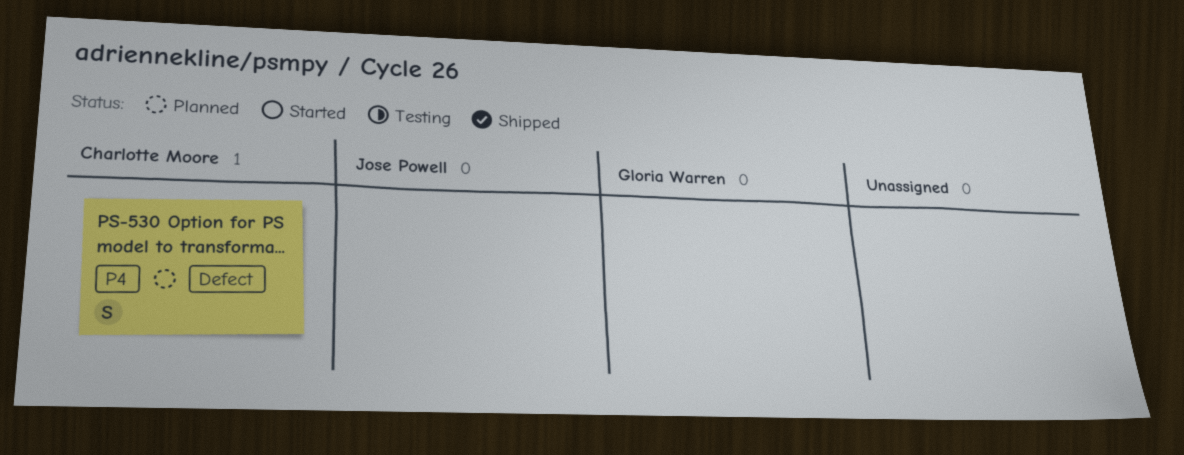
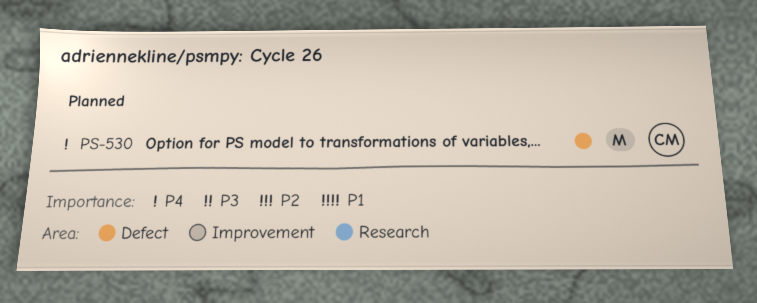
PS-530, estimate: S -> M

